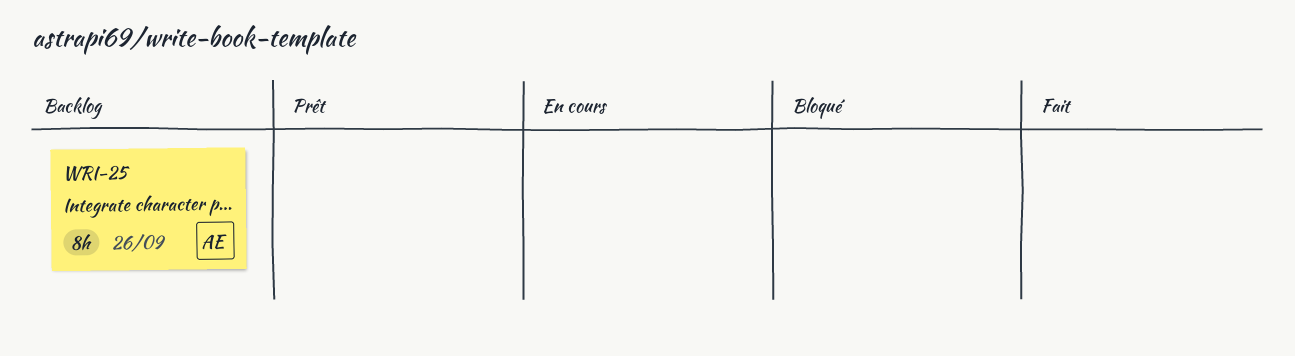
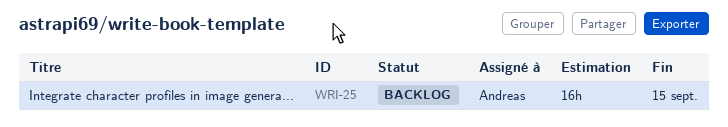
WRI-25, estimate: 8h -> 16h
WRI-25, due: Sep 26 -> Sep 15

